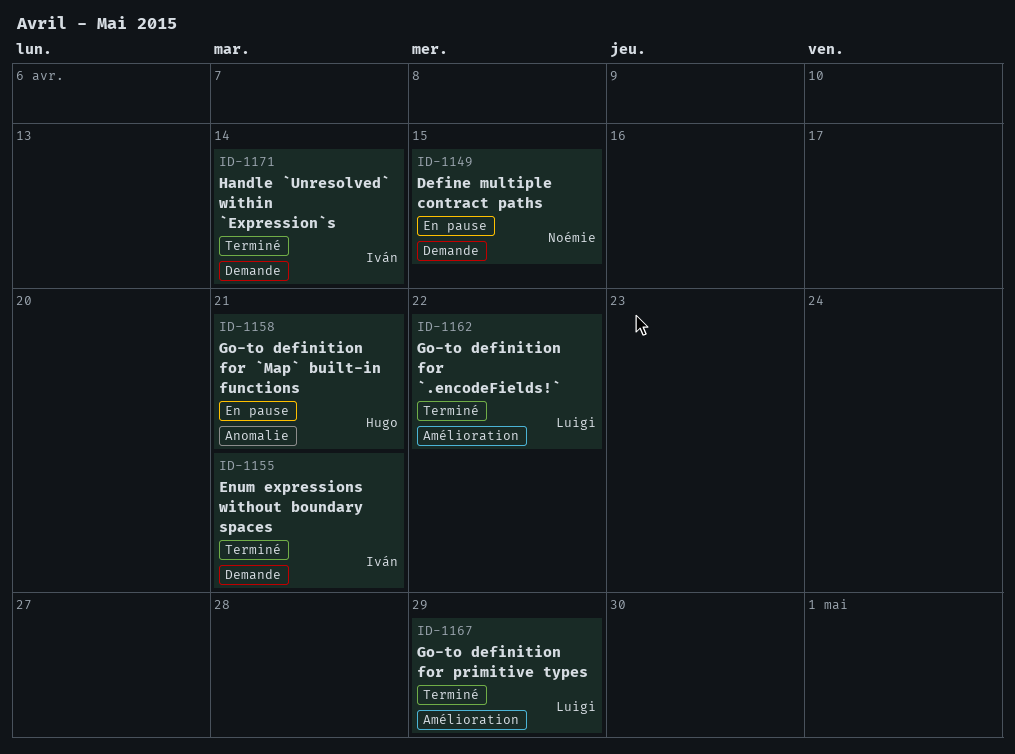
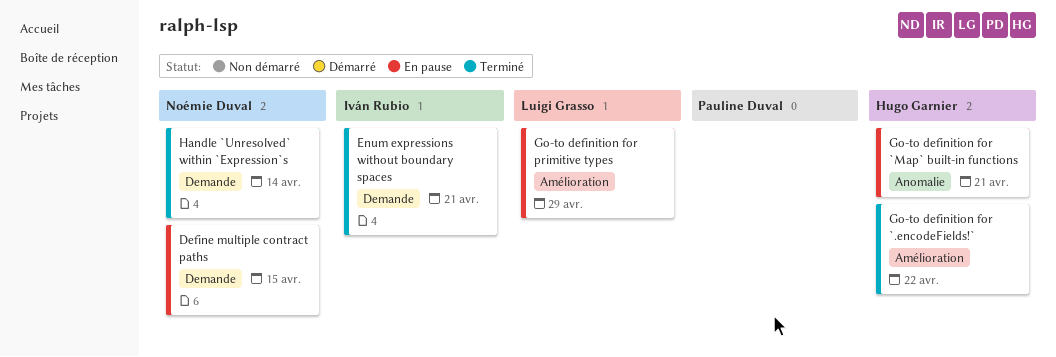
Go-to definition for `.encodeFields!`, owner: Luigi Grasso -> Hugo Garnier
Go-to definition for primitive types, status: Terminé -> En pause
Handle `Unresolved` within `Expression`s, owner: Iván Rubio -> Noémie Duval

